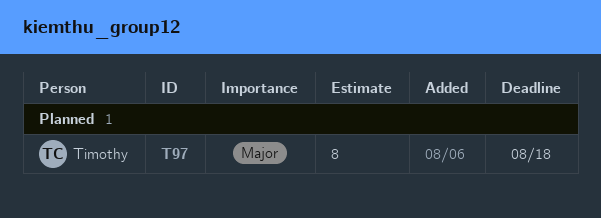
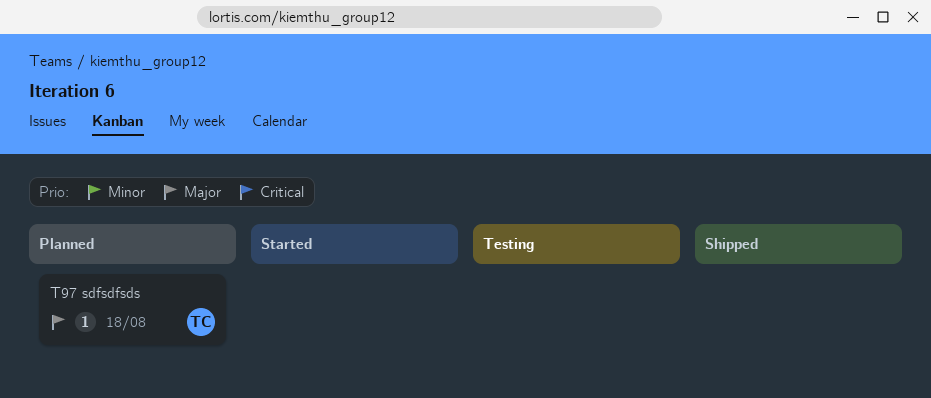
T97, estimate: 8 -> 1

